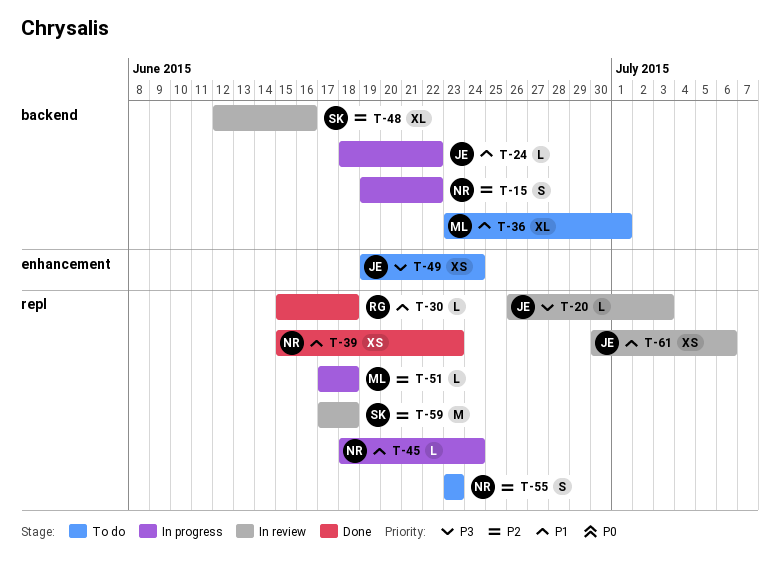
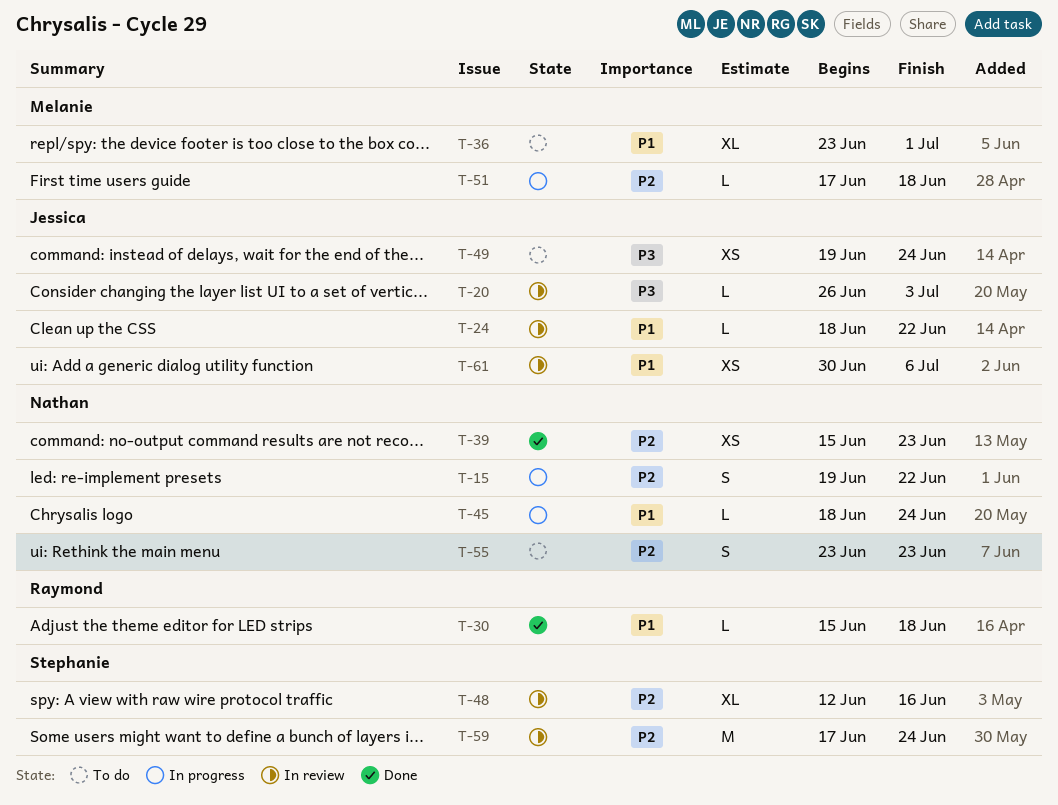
T-24, status: In progress -> In review
T-39, priority: P1 -> P2
T-59, due: Jun 18 -> Jun 24

